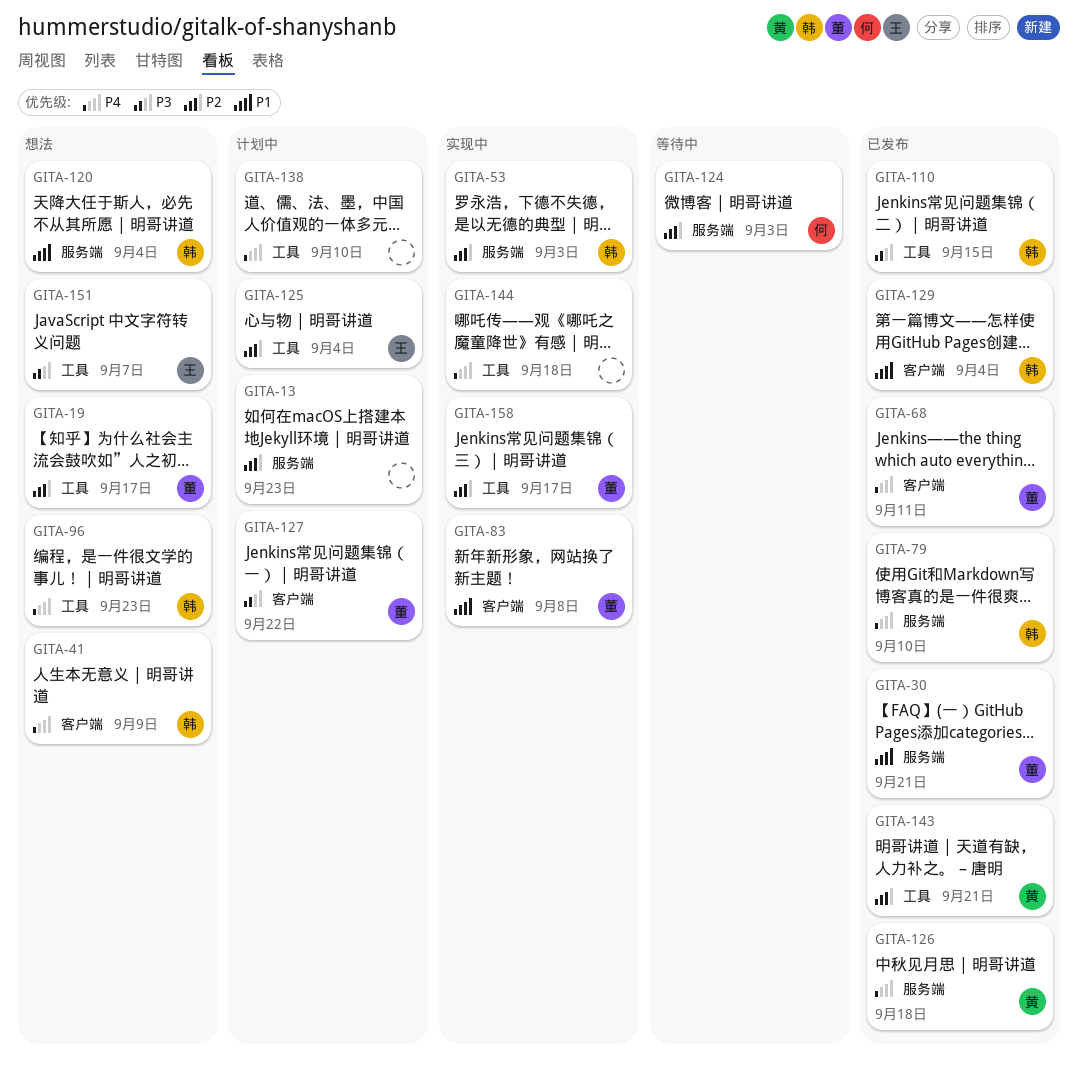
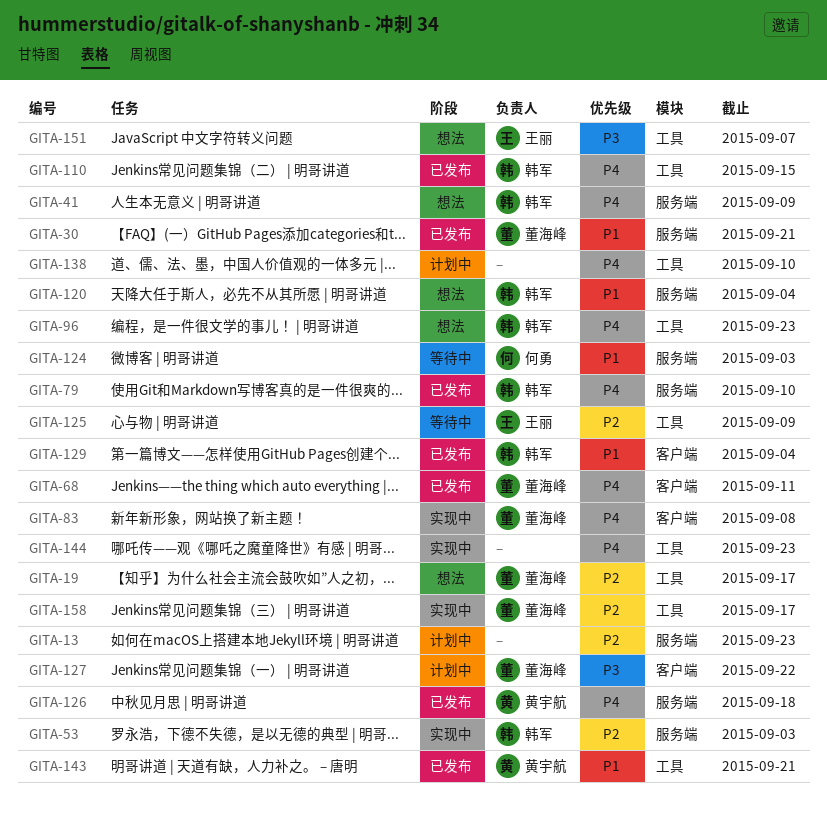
GITA-41, label: 客户端 -> 服务端
GITA-83, priority: P1 -> P4
GITA-110, priority: P3 -> P4
GITA-124, priority: P2 -> P1
GITA-125, status: 计划中 -> 等待中
GITA-125, due: Sep 4 -> Sep 9
GITA-143, priority: P2 -> P1
GITA-144, due: Sep 18 -> Sep 23

